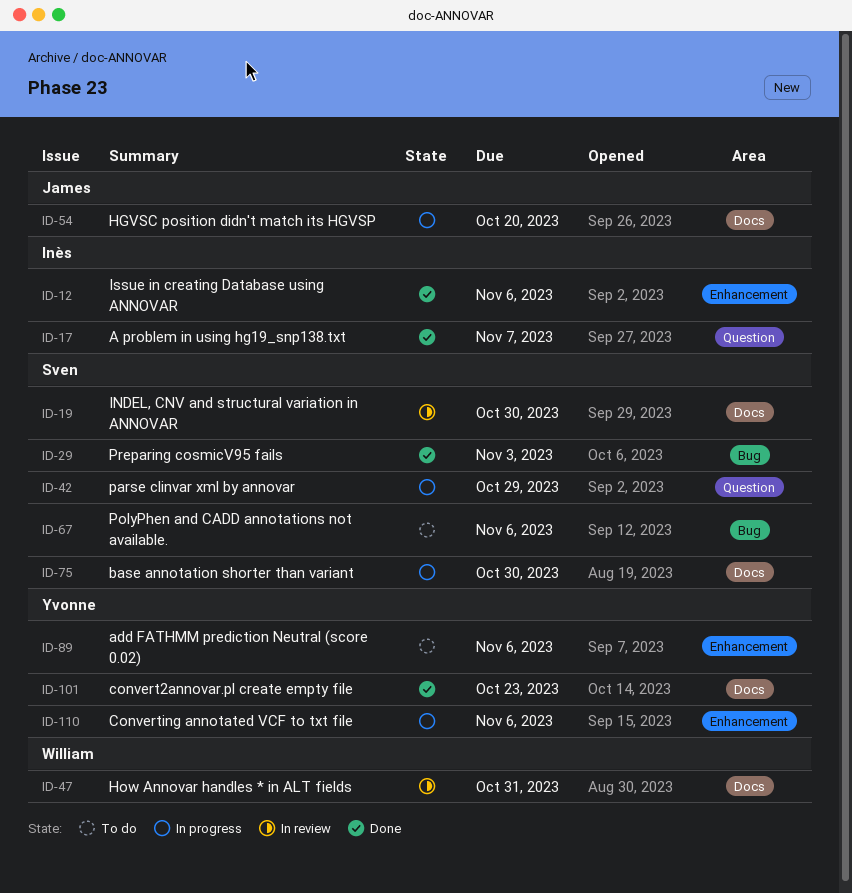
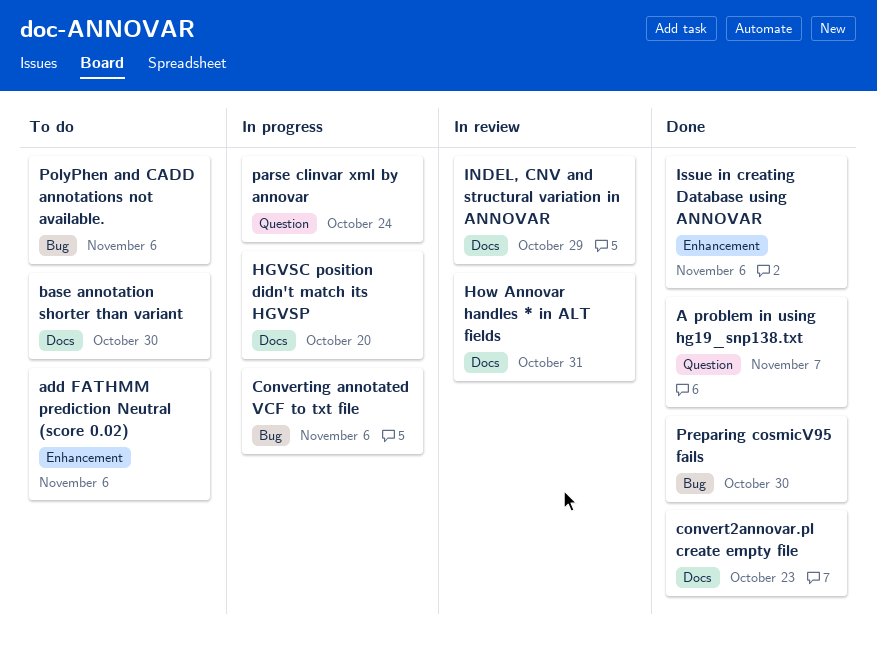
base annotation shorter than variant, status: In progress -> To do
Converting annotated VCF to txt file, label: Enhancement -> Bug
INDEL, CNV and structural variation in ANNOVAR, due: Oct 30 -> Oct 29
parse clinvar xml by annovar, due: Oct 29 -> Oct 24
Preparing cosmicV95 fails, due: Nov 3 -> Oct 30

